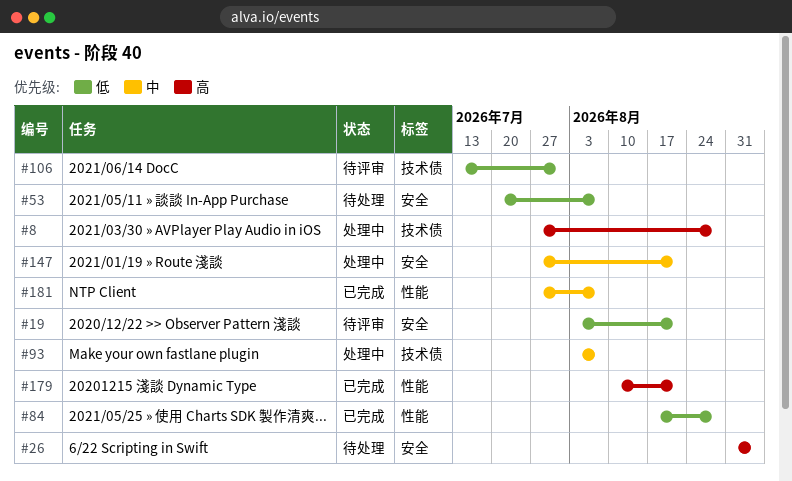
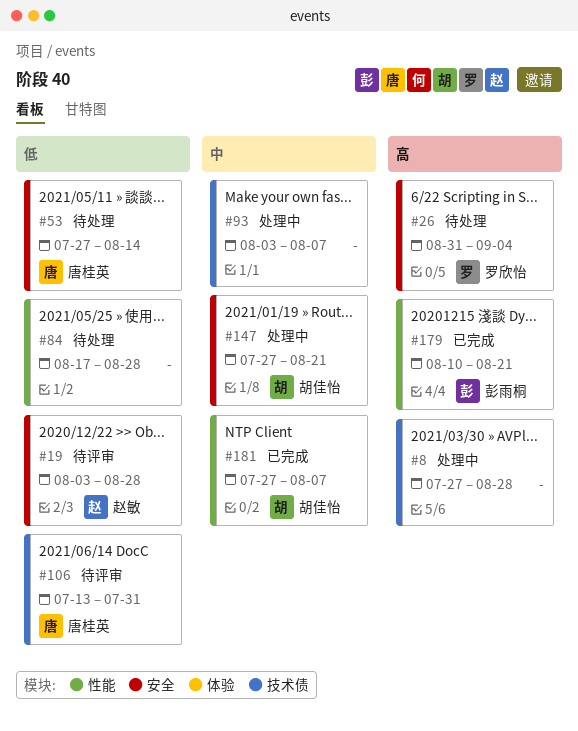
#19, due: Aug 21 -> Aug 28
#53, start: Jul 20 -> Jul 27
#53, due: Aug 7 -> Aug 14
#84, status: 已完成 -> 待处理

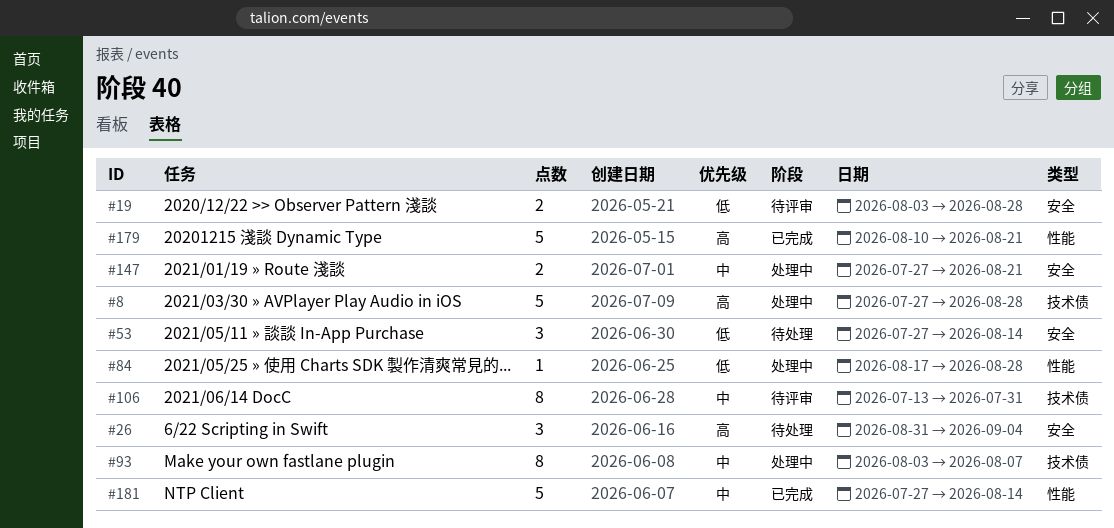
#84, status: 待处理 -> 处理中
#106, priority: 低 -> 中
#181, due: Aug 7 -> Aug 14

